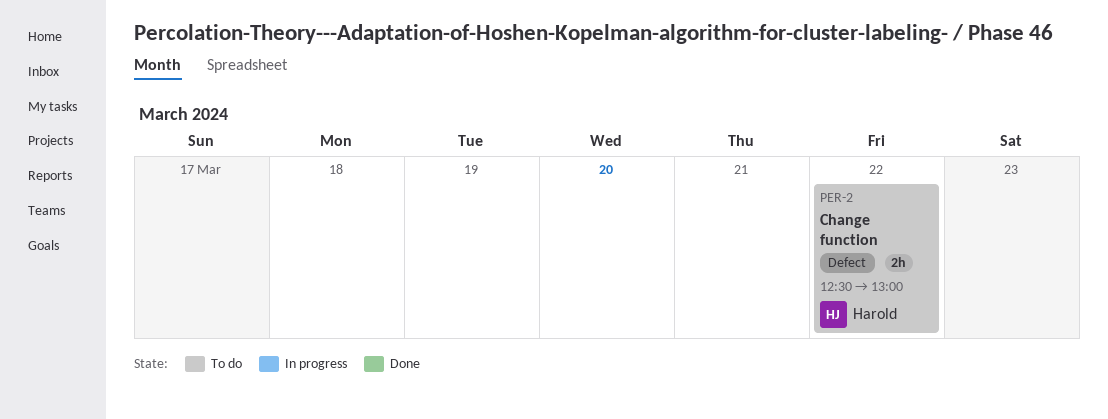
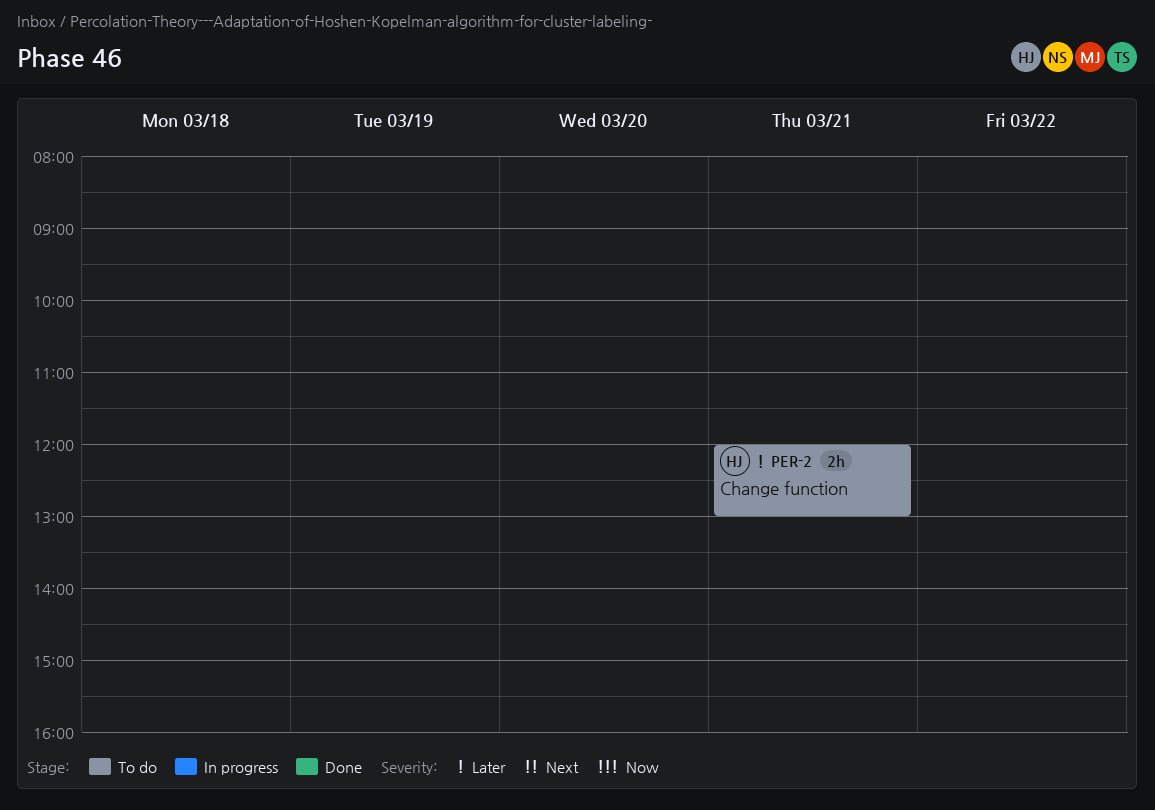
PER-2, day: Mar 22 -> Mar 21
PER-2, begins: 12:30 -> 12:00

